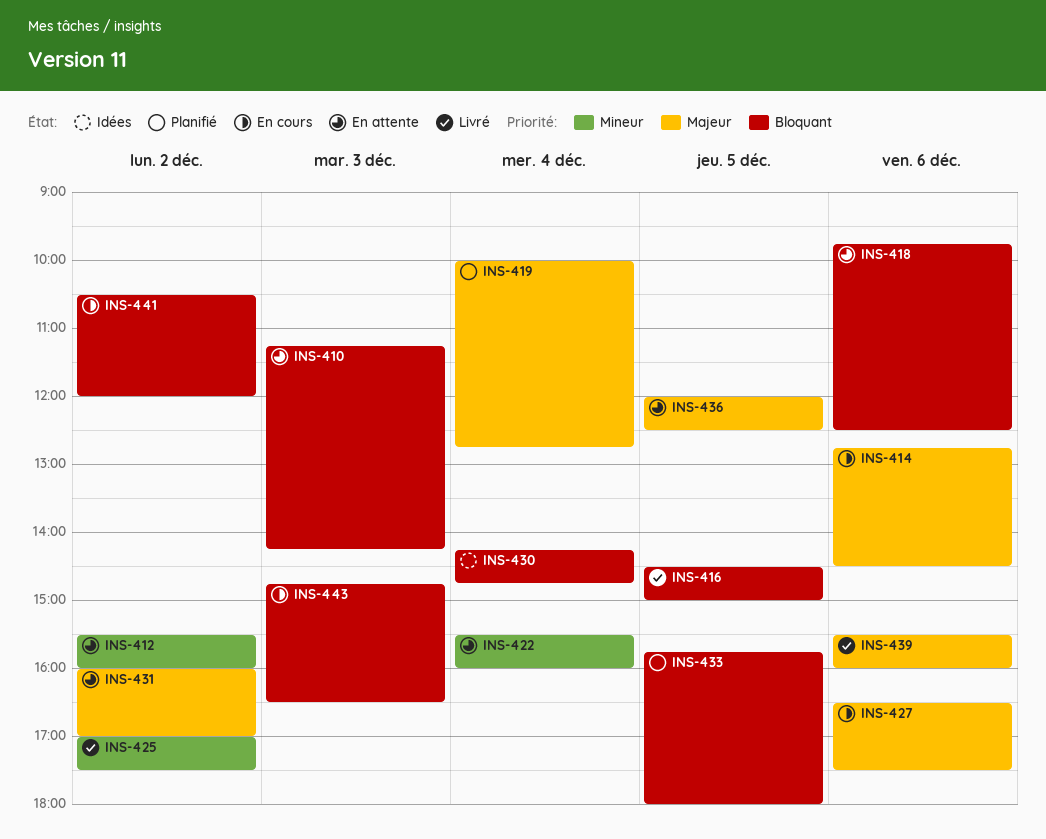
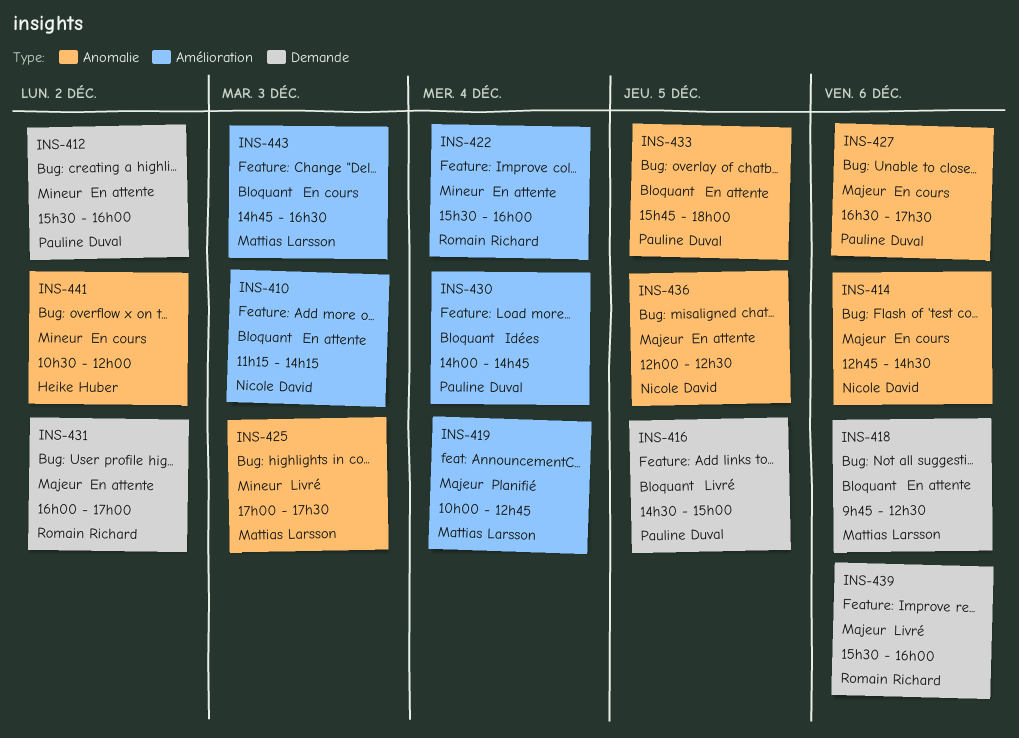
INS-425, day: Dec 2 -> Dec 3
INS-430, begins: 14:15 -> 14:00
INS-433, status: Planifié -> En attente
INS-441, priority: Bloquant -> Mineur

